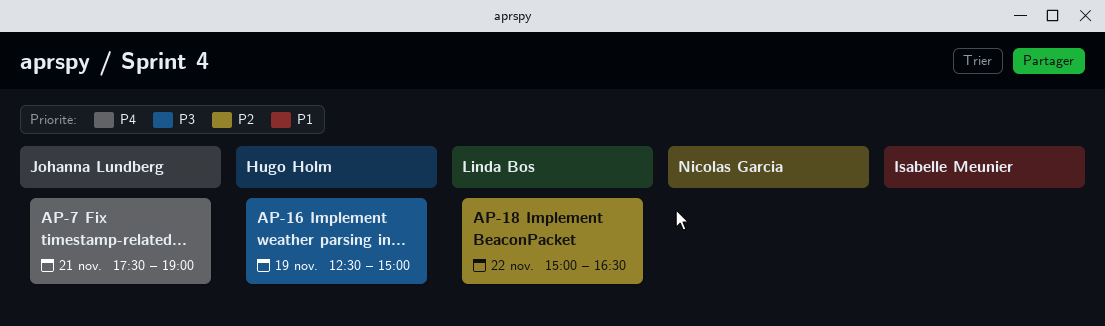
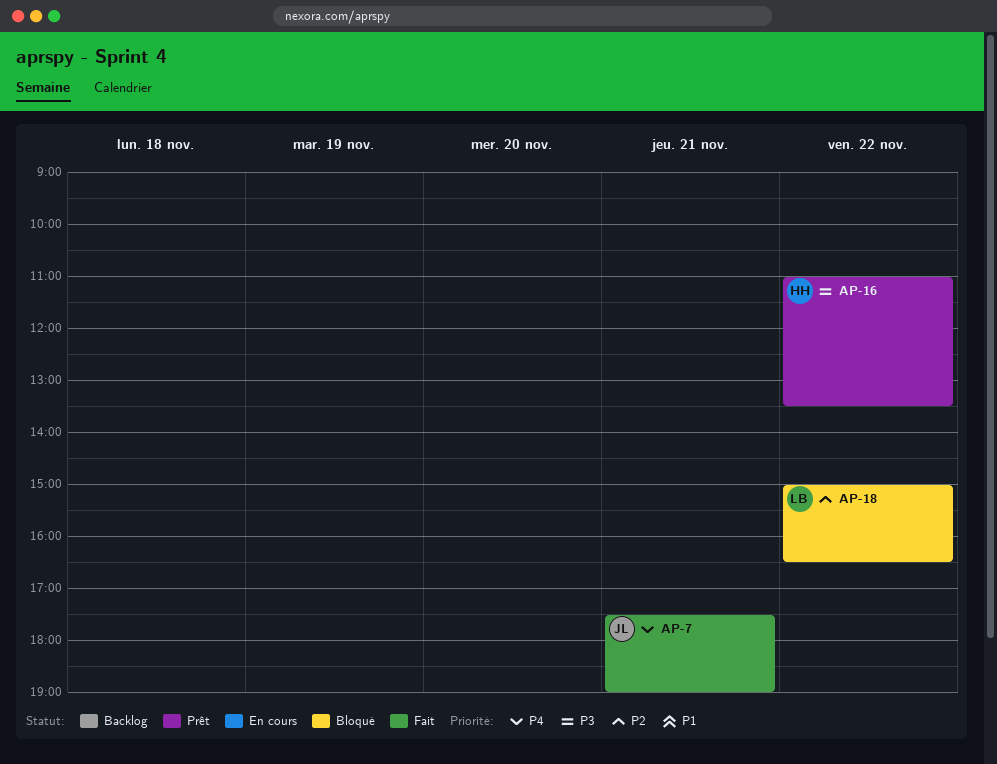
AP-16, day: Nov 19 -> Nov 22
AP-16, begins: 12:30 -> 11:00
AP-16, ends: 15:00 -> 13:30

